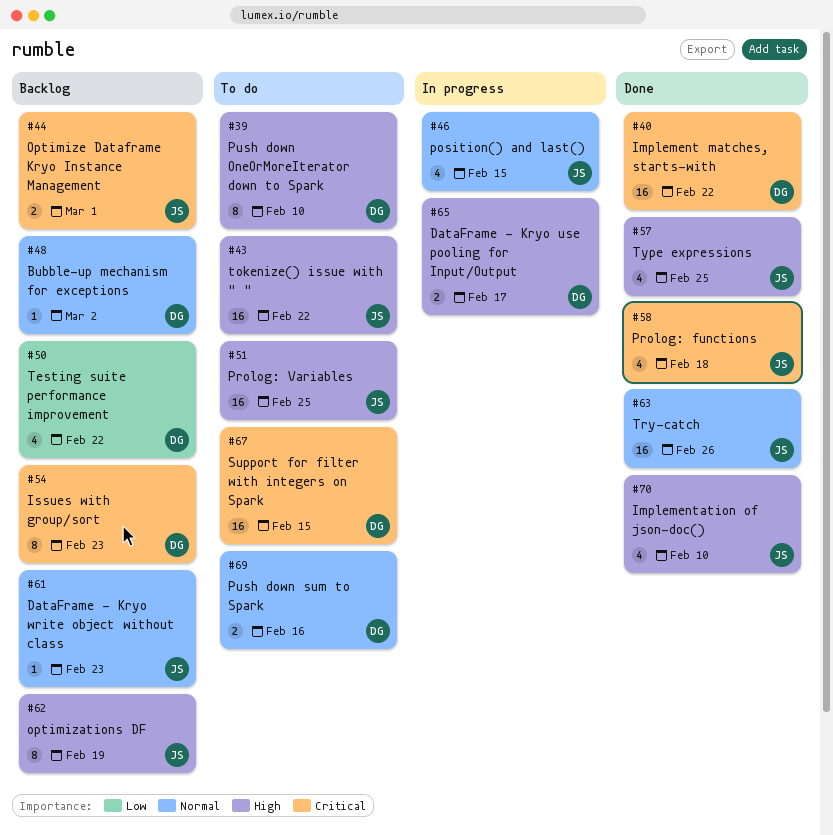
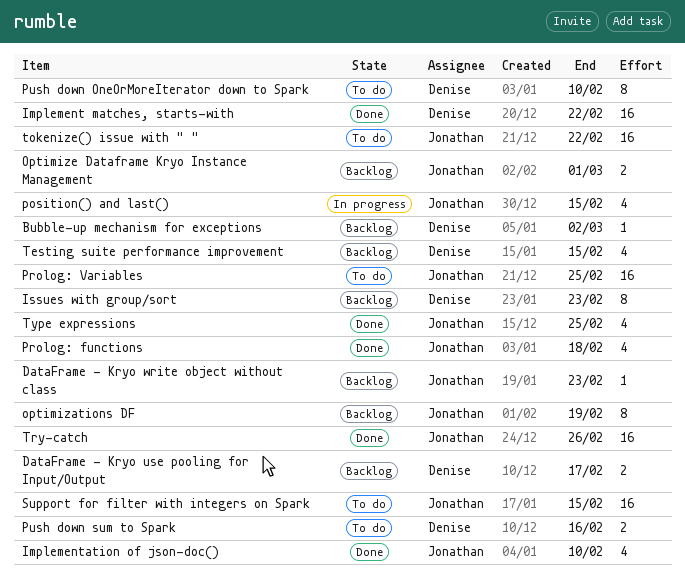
DataFrame - Kryo use pooling for Input/Output, status: In progress -> Backlog
Support for filter with integers on Spark, owner: Denise -> Jonathan
Testing suite performance improvement, due: Feb 22 -> Feb 15

